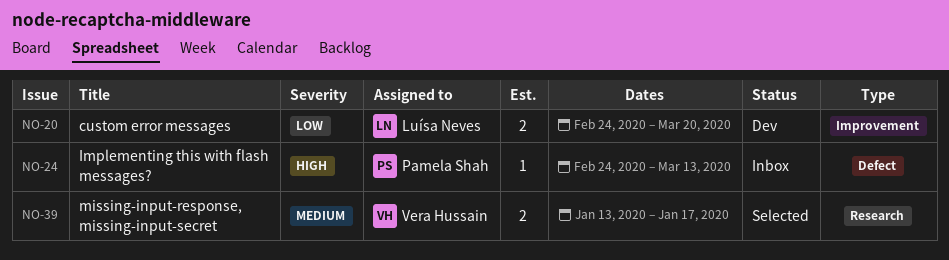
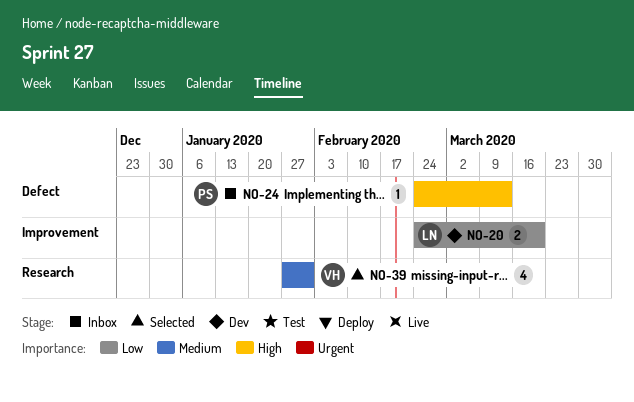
NO-39, estimate: 2 -> 4
NO-39, start: Jan 13 -> Jan 27
NO-39, due: Jan 17 -> Jan 31

